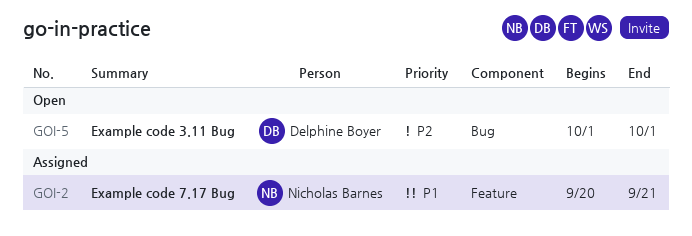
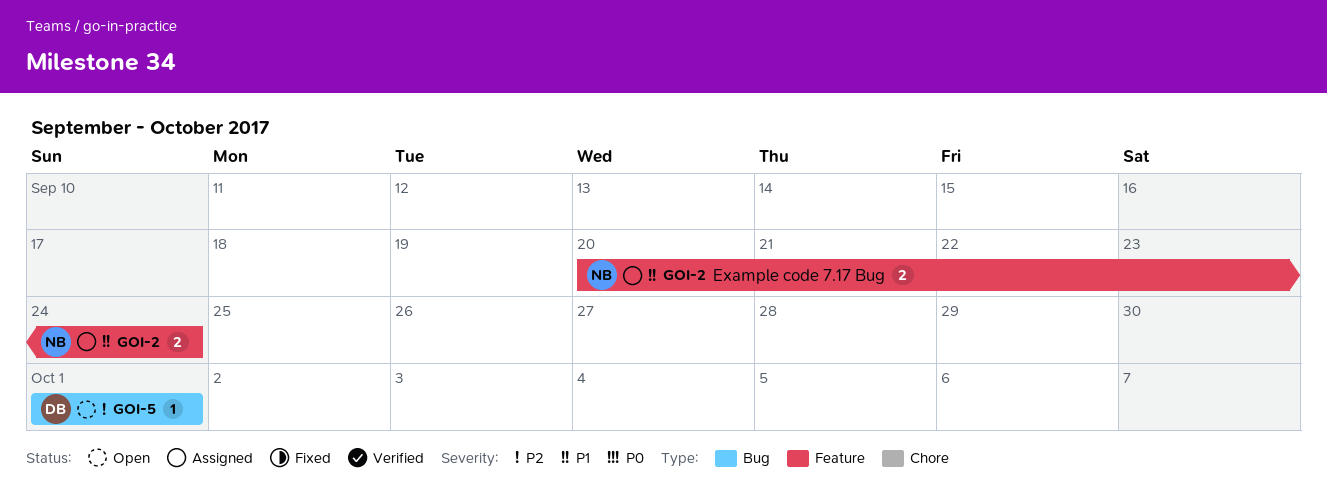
GOI-2, due: Sep 21 -> Sep 24

